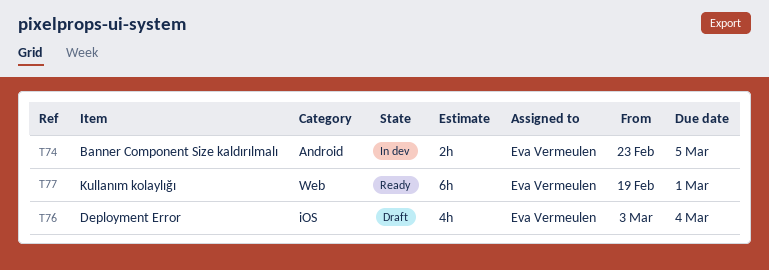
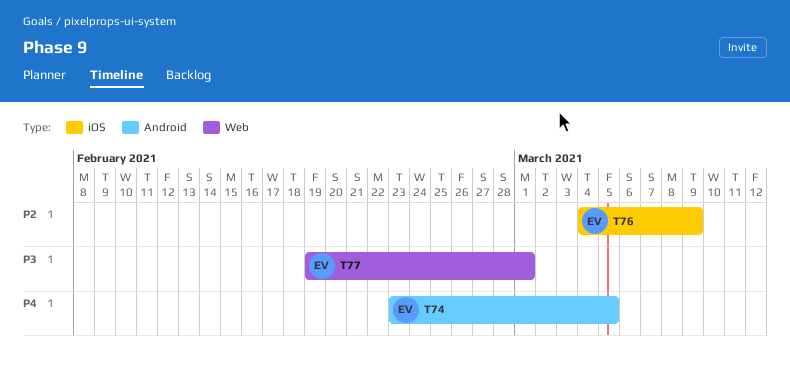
T76, start: Mar 3 -> Mar 4
T76, due: Mar 4 -> Mar 9

